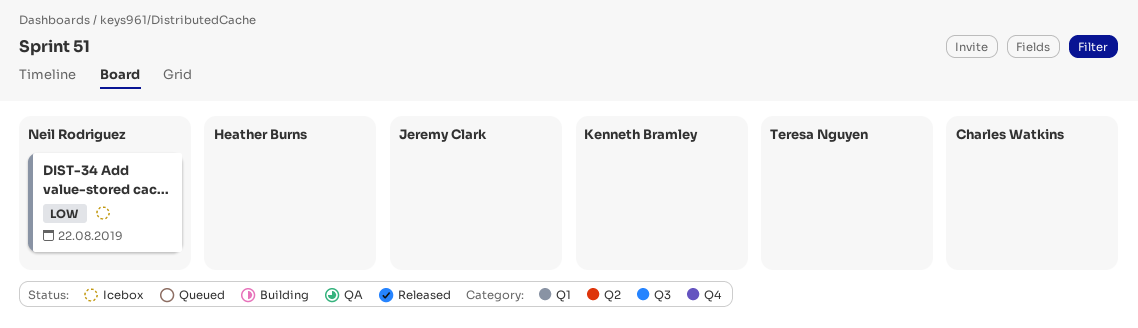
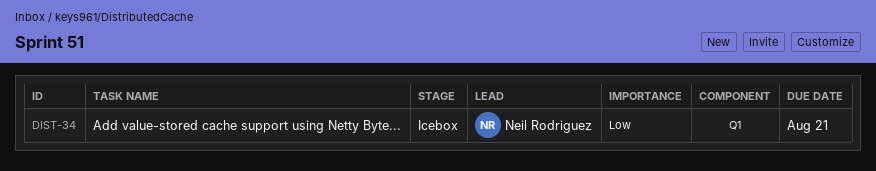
DIST-34, due: Aug 22 -> Aug 21

